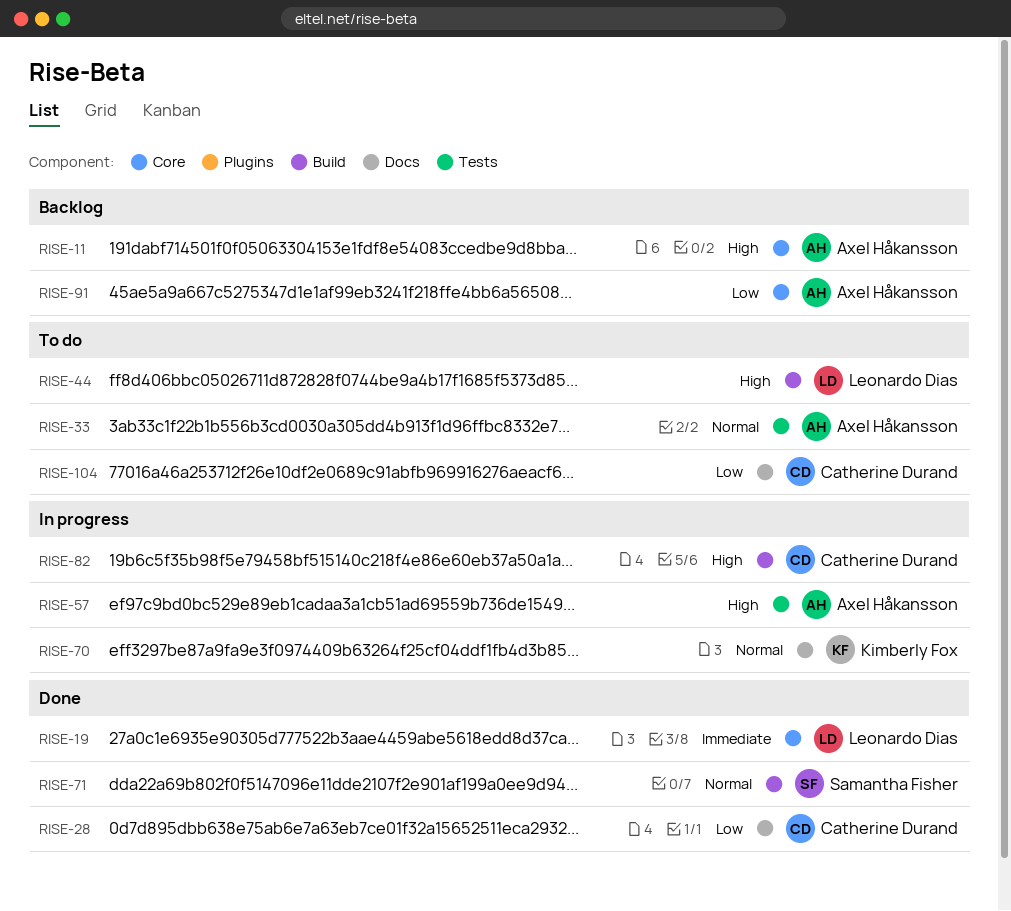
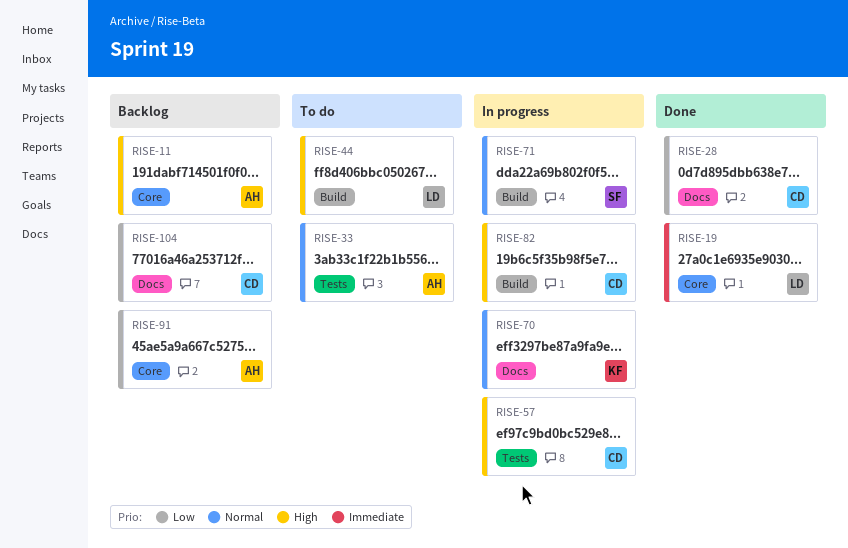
RISE-57, owner: Axel Håkansson -> Catherine Durand
RISE-71, status: Done -> In progress
RISE-104, status: To do -> Backlog

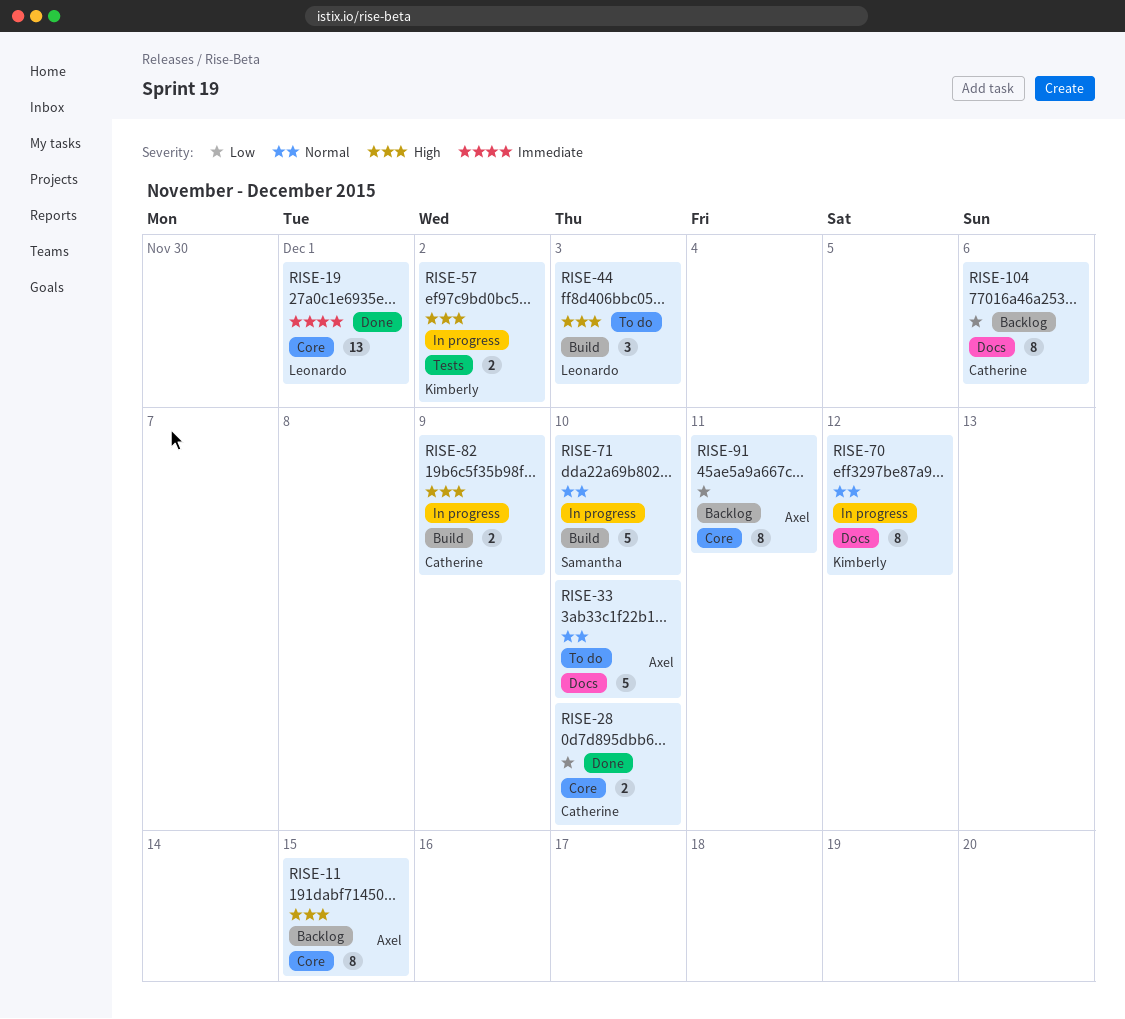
RISE-28, label: Docs -> Core
RISE-33, label: Tests -> Docs
RISE-57, owner: Catherine -> Kimberly

